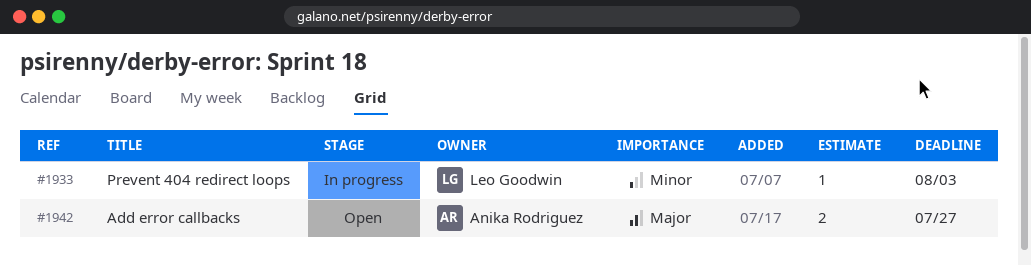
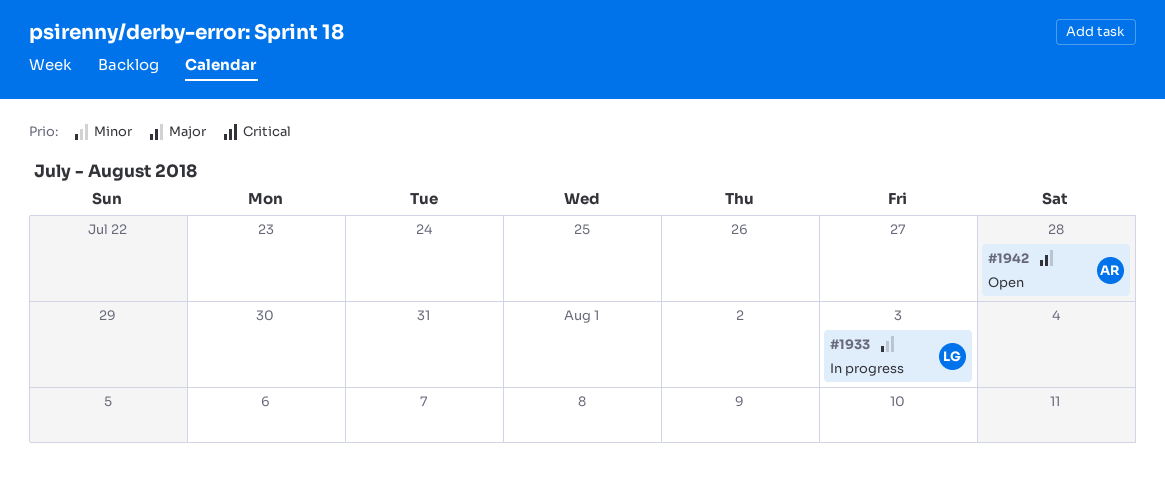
#1942, due: Jul 27 -> Jul 28

